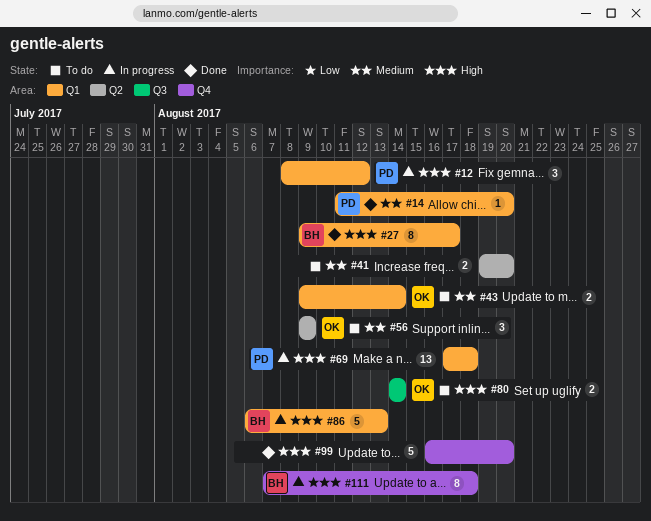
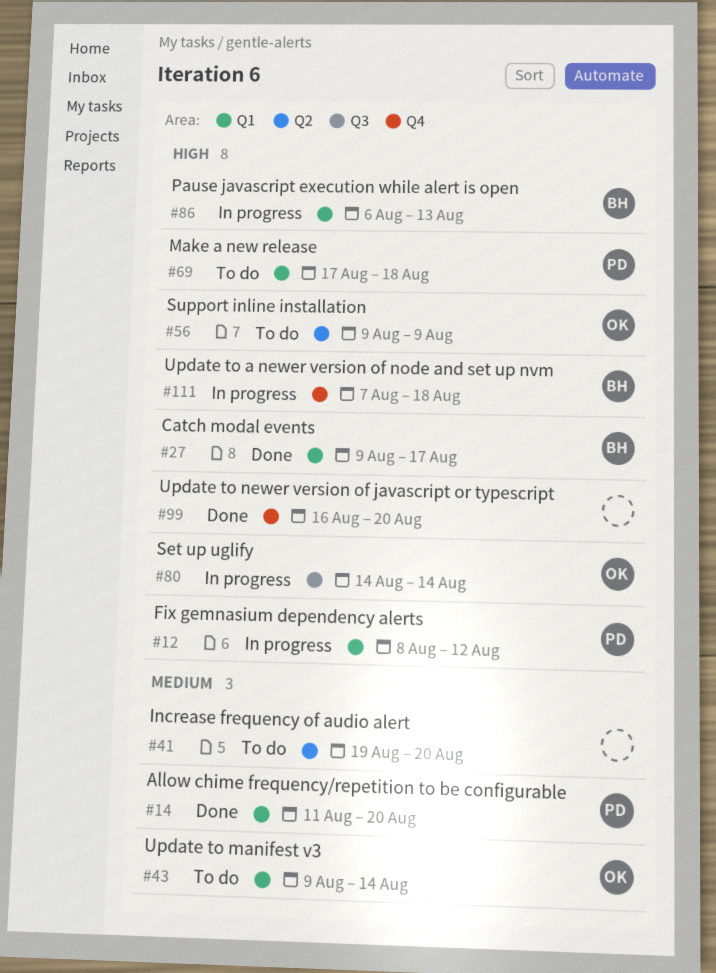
#56, priority: Medium -> High
#69, status: In progress -> To do
#80, status: To do -> In progress

